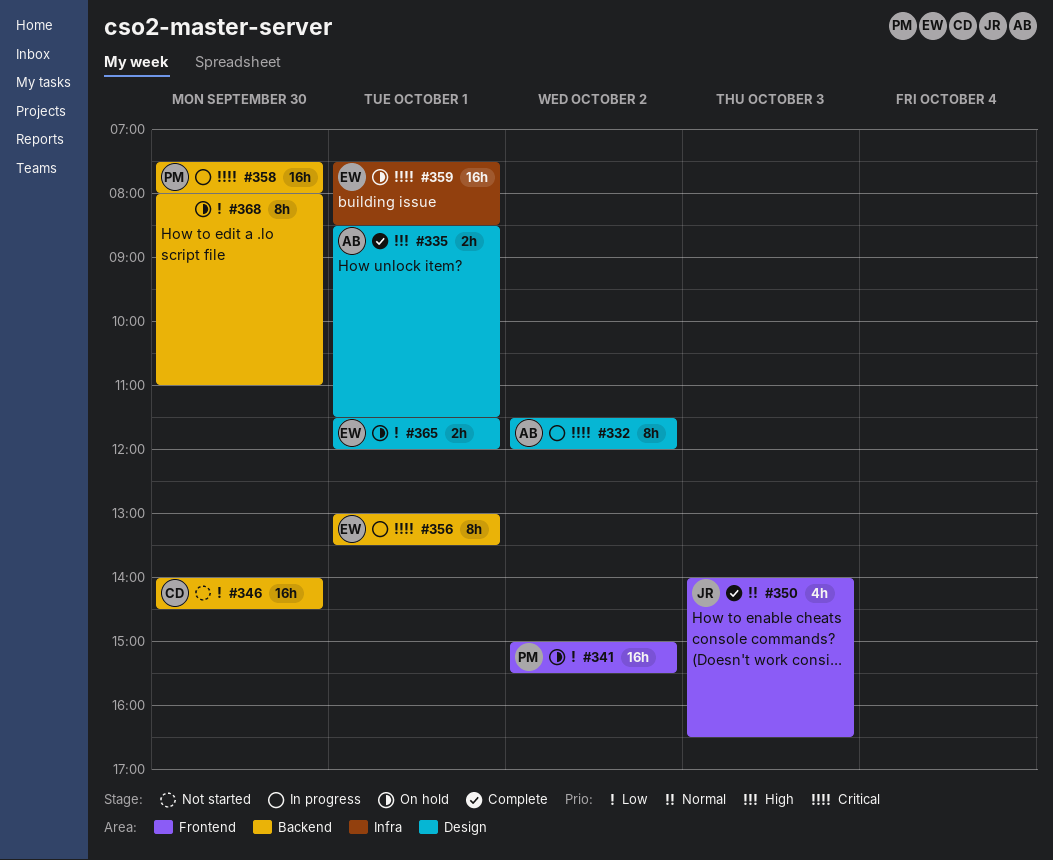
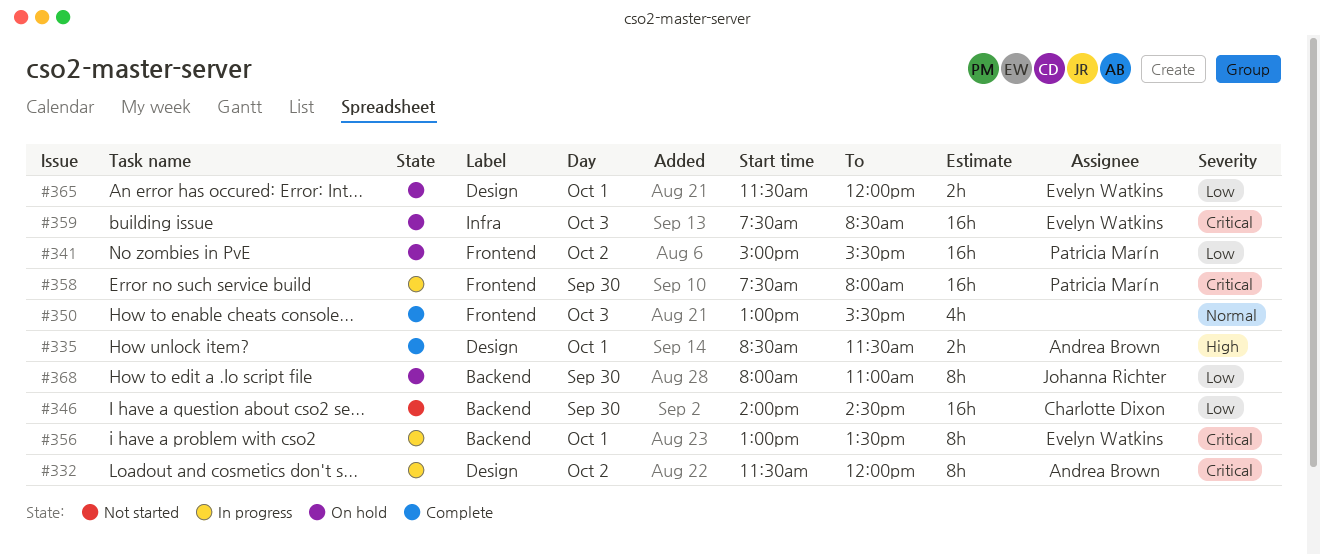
#350, owner: Johanna Richter -> none
#350, begins: 14:00 -> 13:00
#350, ends: 16:30 -> 15:30
#358, label: Backend -> Frontend
#359, day: Oct 1 -> Oct 3
#368, owner: none -> Johanna Richter

